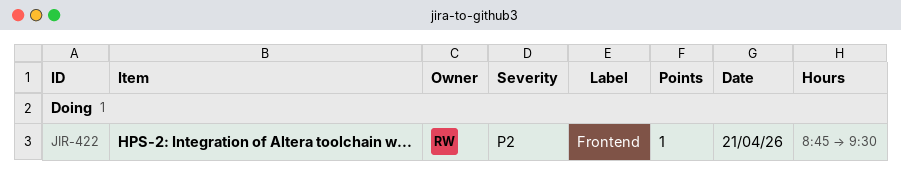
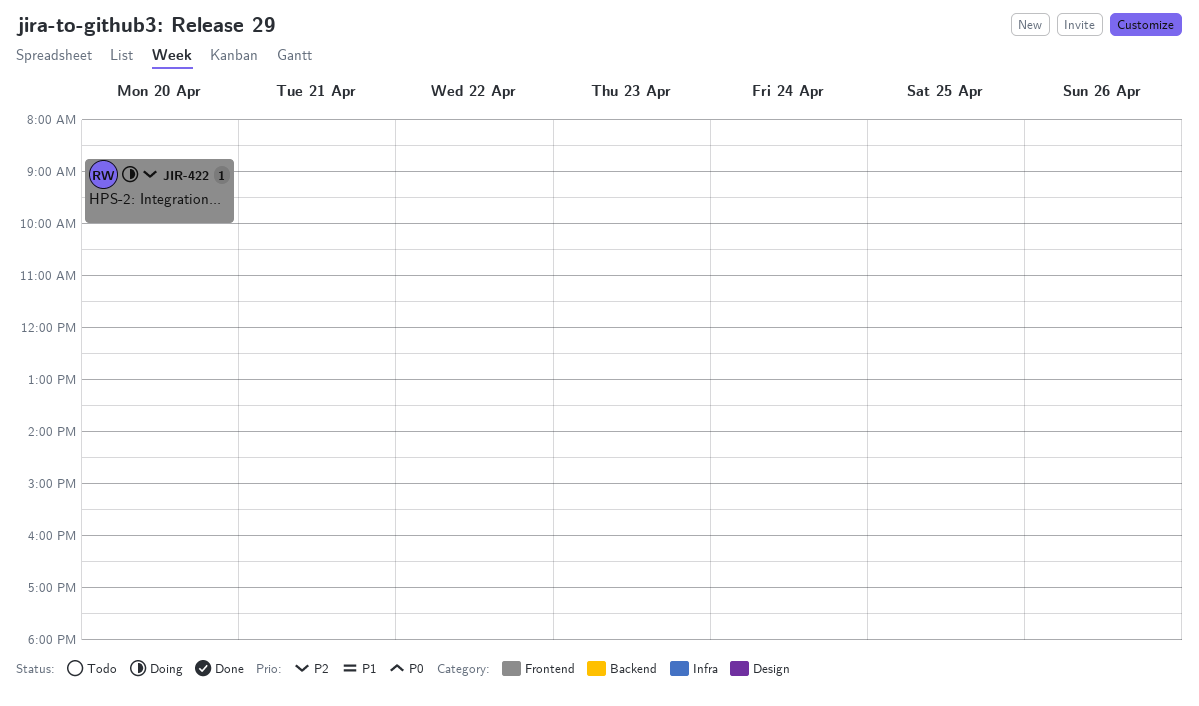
JIR-422, day: Apr 21 -> Apr 20
JIR-422, ends: 09:30 -> 10:00

